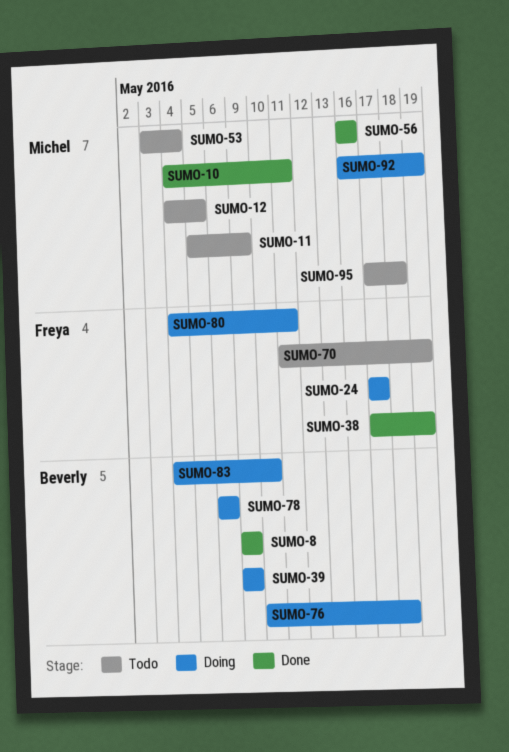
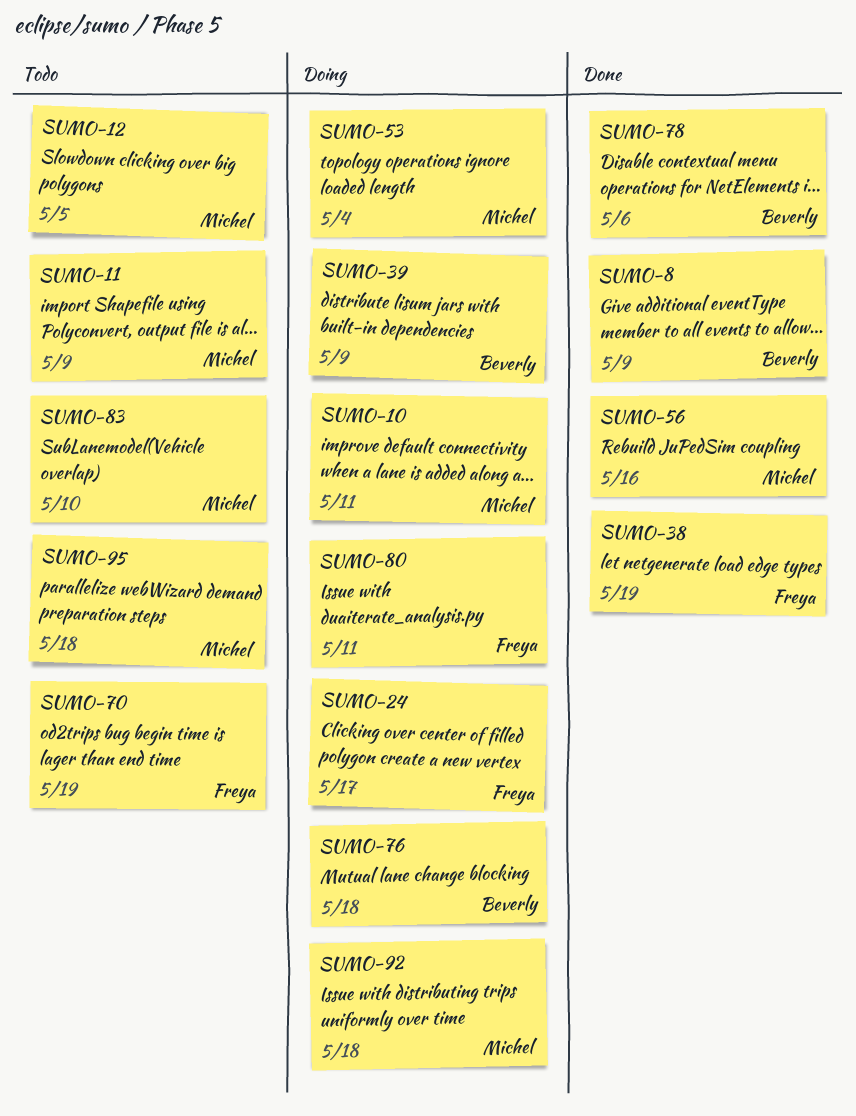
SUMO-10, status: Done -> Doing
SUMO-53, status: Todo -> Doing
SUMO-78, status: Doing -> Done
SUMO-83, status: Doing -> Todo
SUMO-83, owner: Beverly -> Michel
SUMO-92, due: May 19 -> May 18

